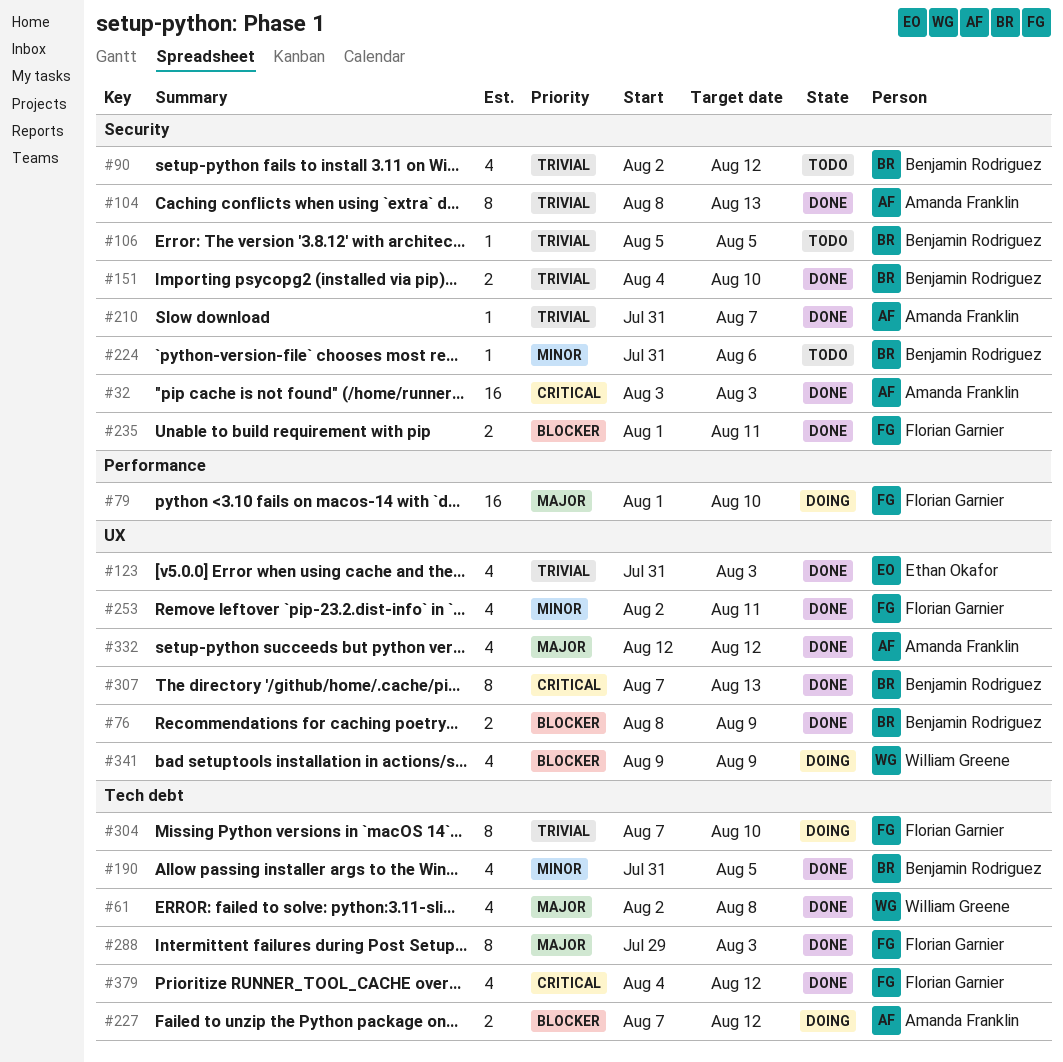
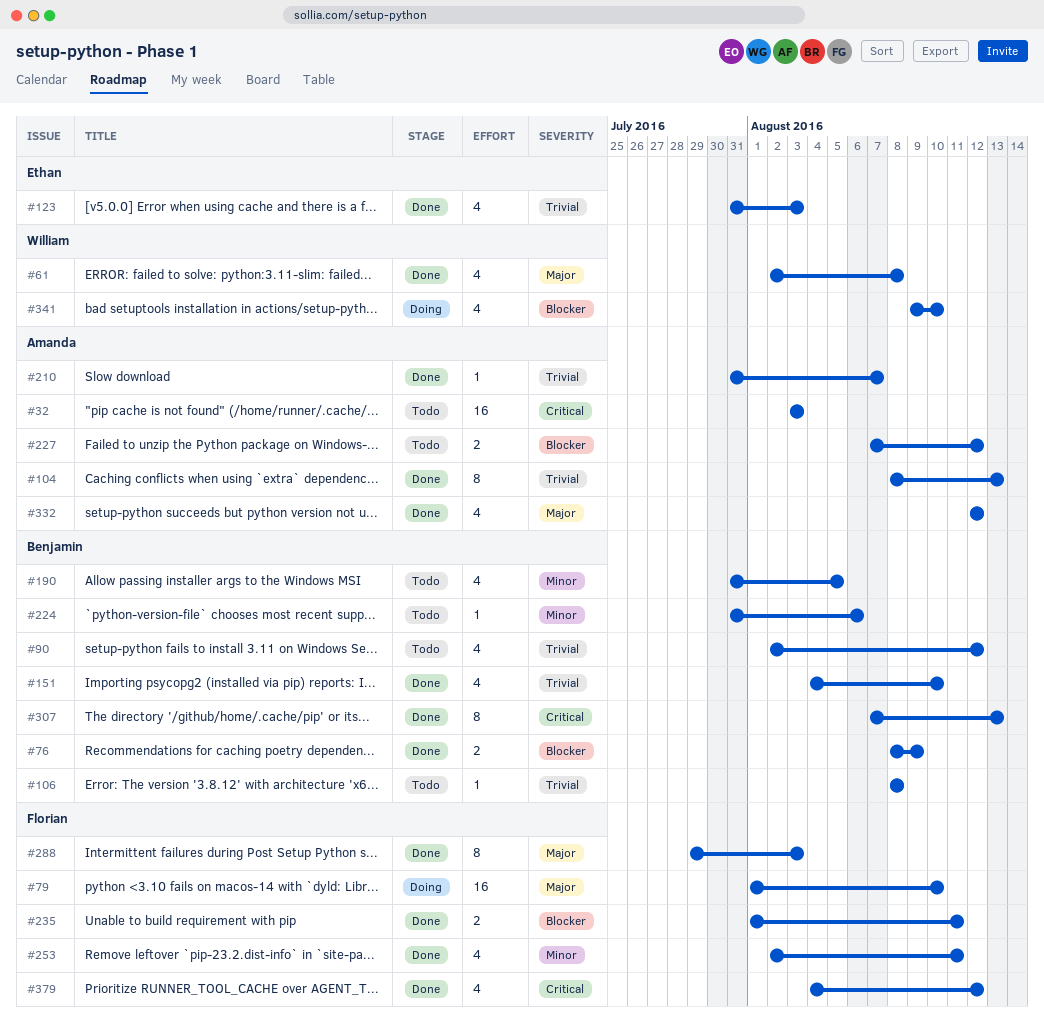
#32, status: Done -> Todo
#106, start: Aug 5 -> Aug 8
#106, due: Aug 5 -> Aug 8
#151, estimate: 2 -> 4
#190, status: Done -> Todo
#227, status: Doing -> Todo
#304: present -> none
#341, due: Aug 9 -> Aug 10

